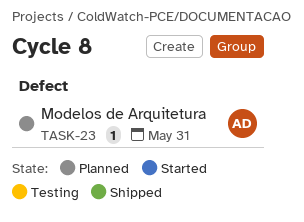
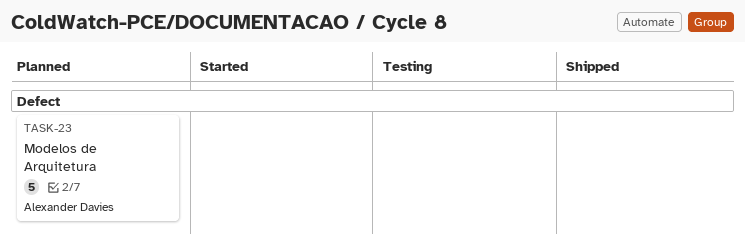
TASK-23, estimate: 1 -> 5

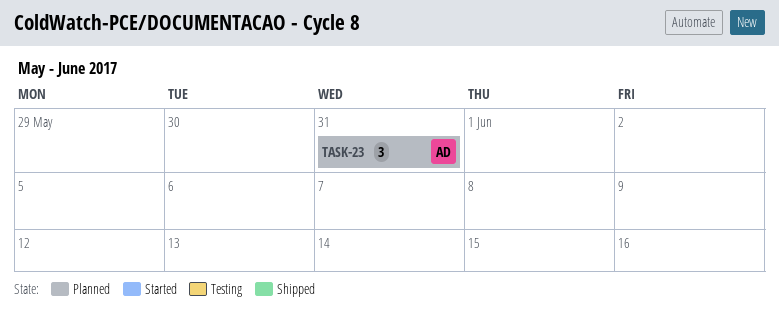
TASK-23, estimate: 5 -> 3

